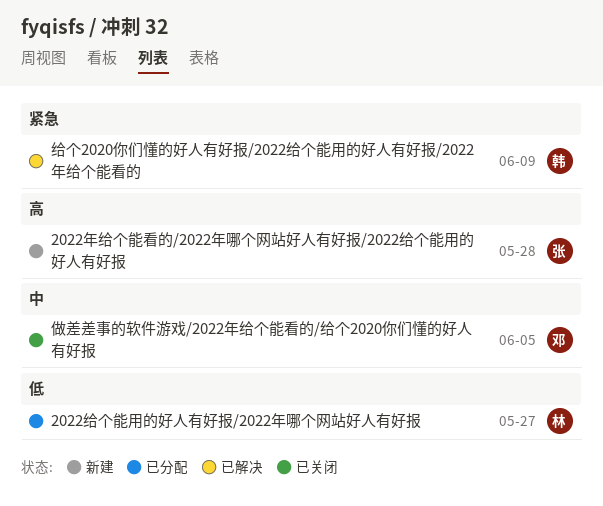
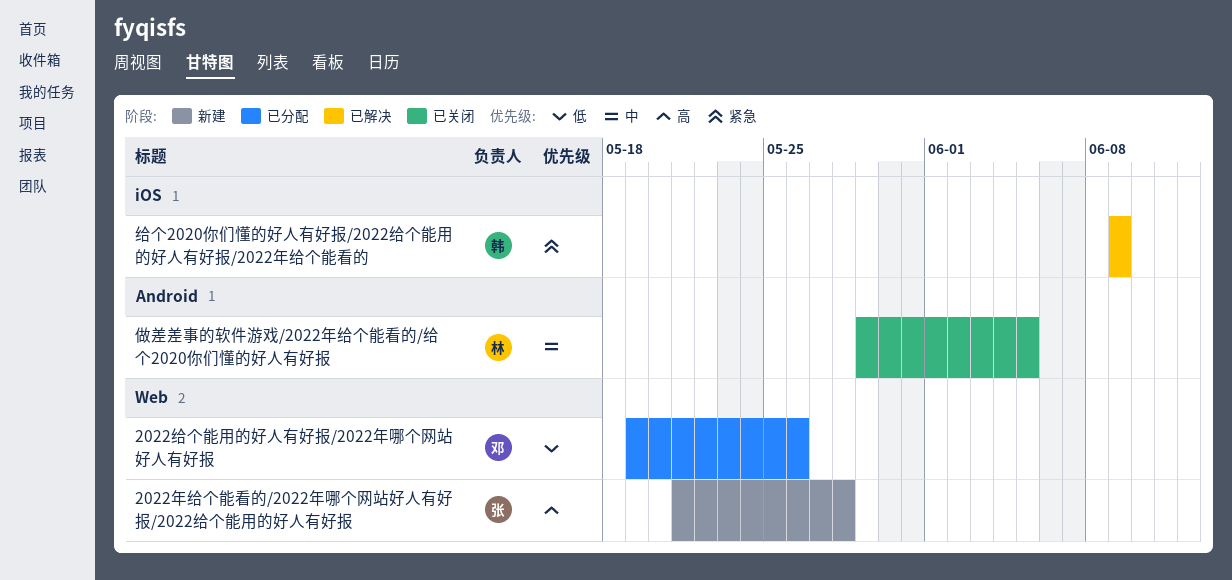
2022给个能用的好人有好报/2022年哪个网站好人有好报, owner: 林 -> 邓
2022给个能用的好人有好报/2022年哪个网站好人有好报, due: May 27 -> May 26
做差差事的软件游戏/2022年给个能看的/给个2020你们懂的好人有好报, owner: 邓 -> 林

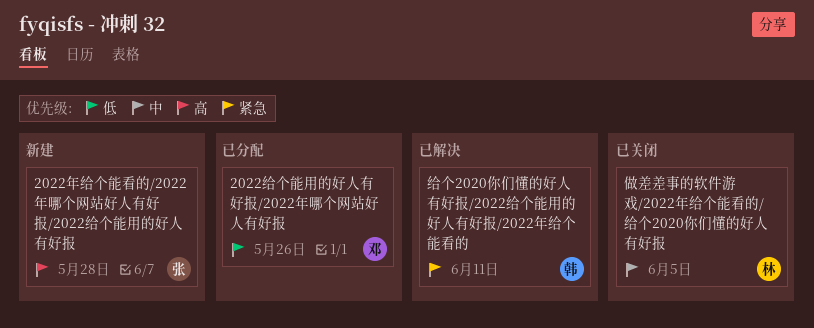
给个2020你们懂的好人有好报/2022给个能用的好人有好报/2022年给个能看的, due: Jun 9 -> Jun 11

